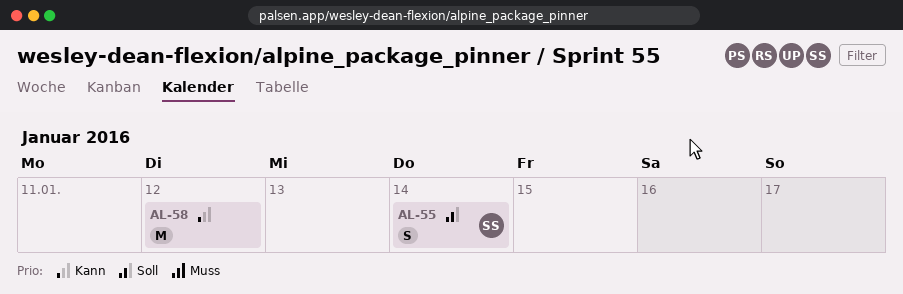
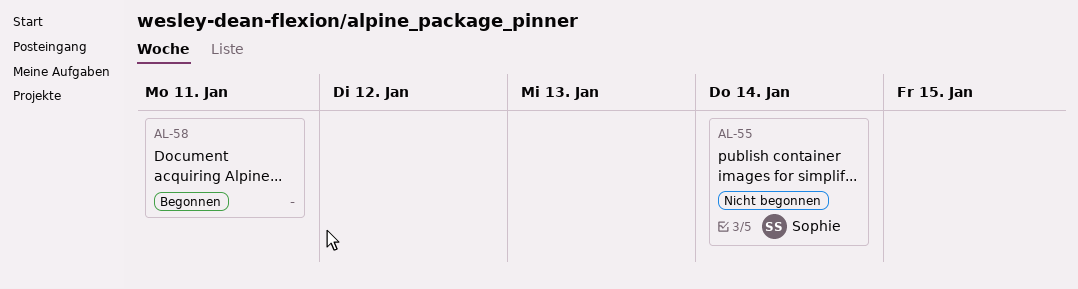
AL-58, due: Jan 12 -> Jan 11

